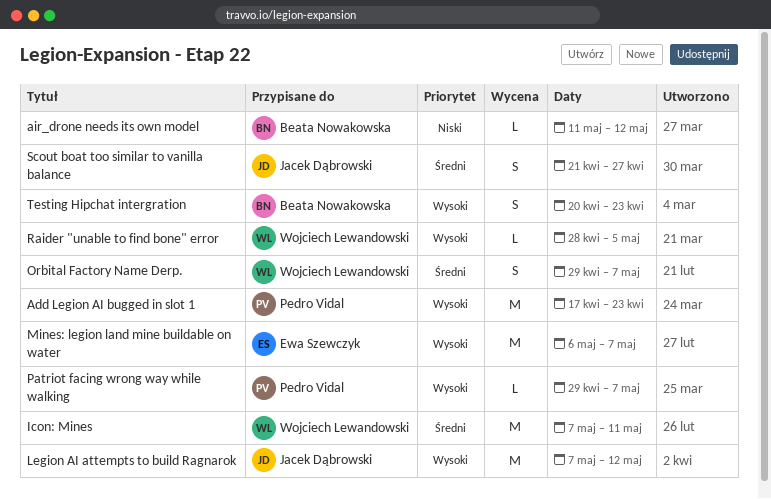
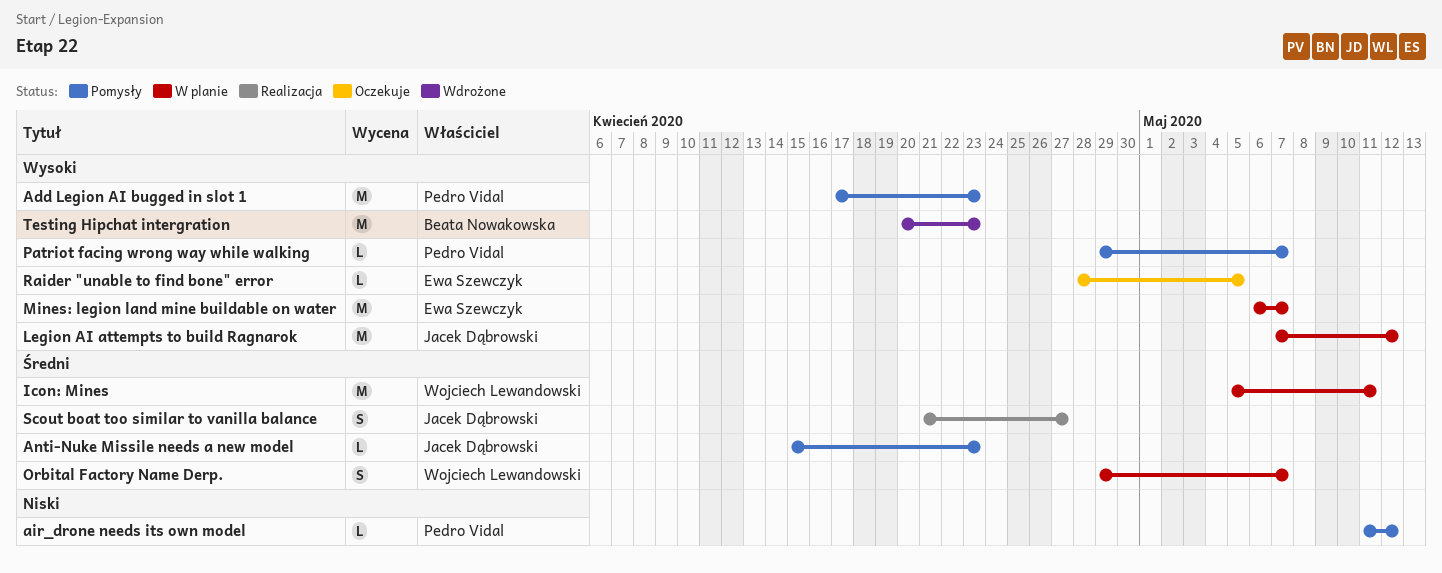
air_drone needs its own model, owner: Beata Nowakowska -> Pedro Vidal
Anti-Nuke Missile needs a new model: none -> present
Icon: Mines, start: May 7 -> May 5
Raider "unable to find bone" error, owner: Wojciech Lewandowski -> Ewa Szewczyk
Testing Hipchat intergration, estimate: S -> M

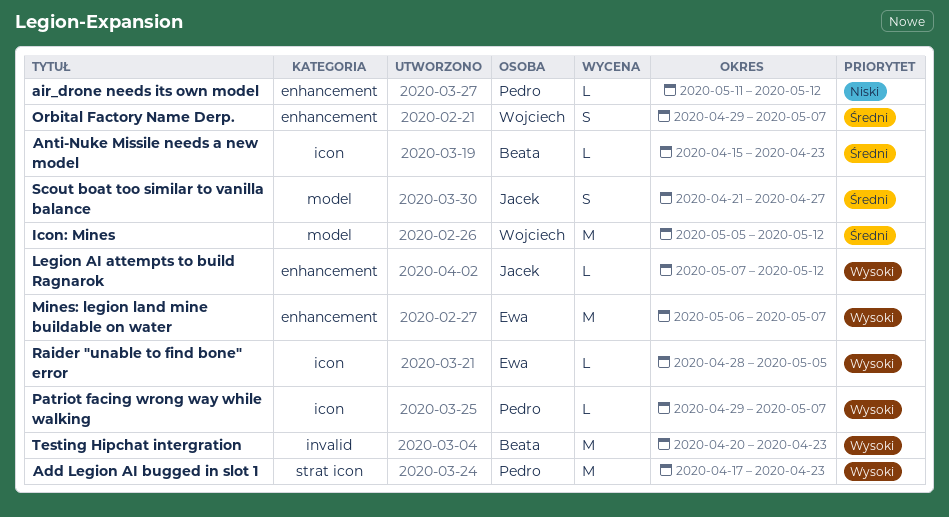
Anti-Nuke Missile needs a new model, owner: Jacek Dąbrowski -> Beata Nowakowska
Icon: Mines, due: May 11 -> May 12
Legion AI attempts to build Ragnarok, estimate: M -> L

